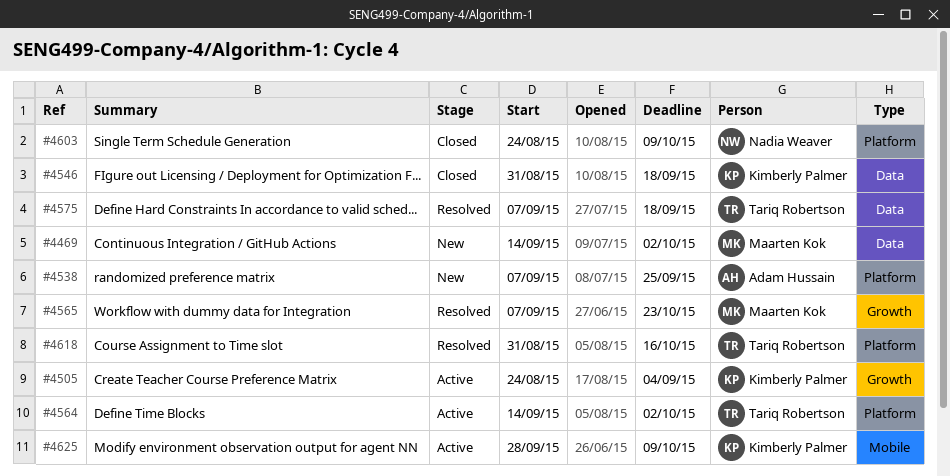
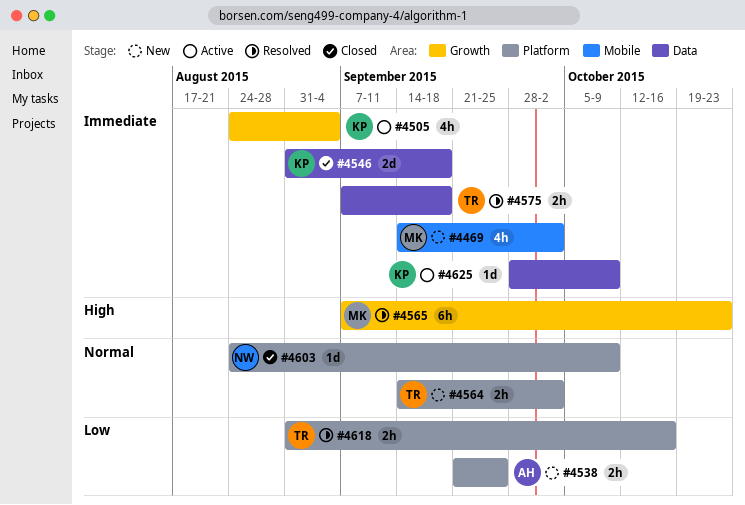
#4469, label: Data -> Mobile
#4538, start: Sep 7 -> Sep 21
#4564, status: Active -> New
#4625, label: Mobile -> Data

